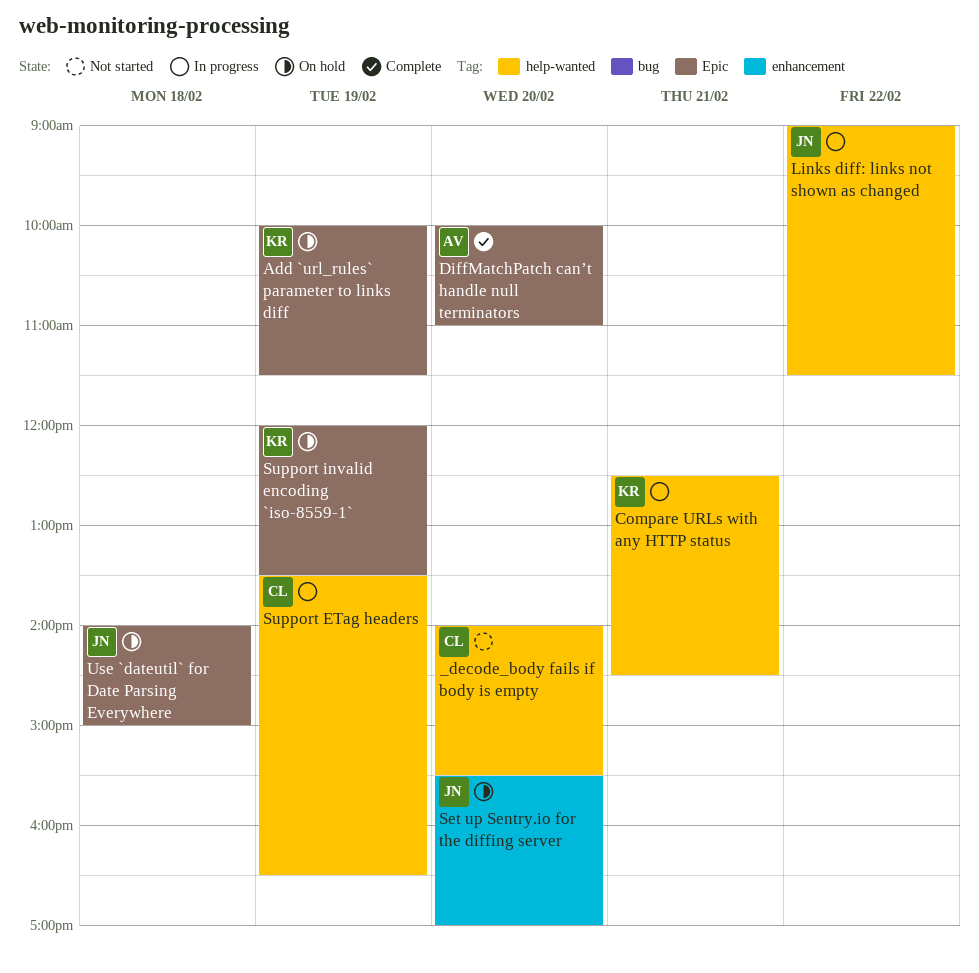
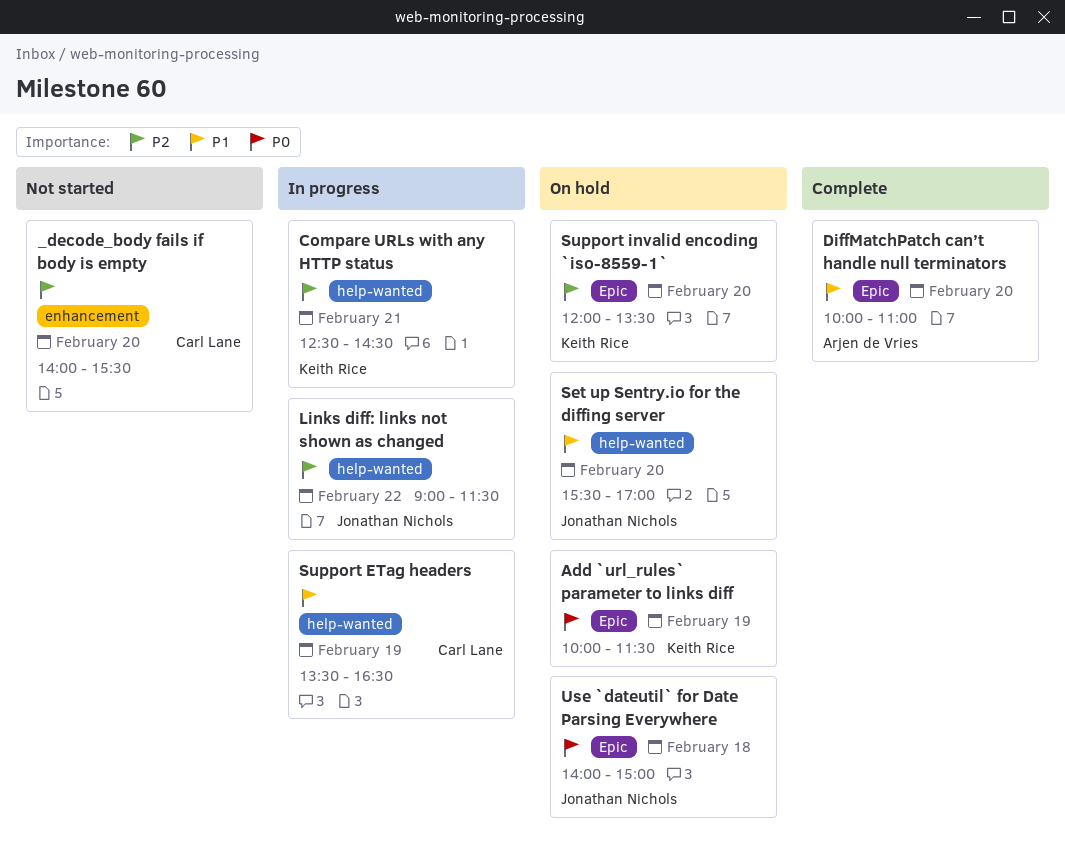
_decode_body fails if body is empty, label: help-wanted -> enhancement
Set up Sentry.io for the diffing server, label: enhancement -> help-wanted
Support invalid encoding `iso-8559-1`, day: Feb 19 -> Feb 20

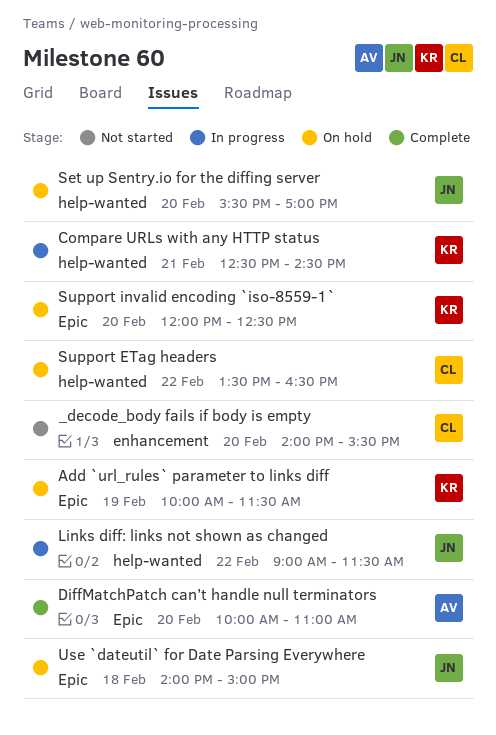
Support ETag headers, status: In progress -> On hold
Support ETag headers, day: Feb 19 -> Feb 22
Support invalid encoding `iso-8559-1`, ends: 13:30 -> 12:30

